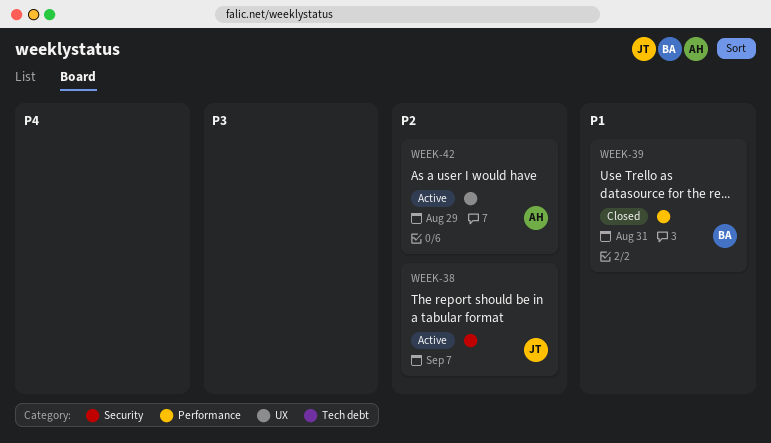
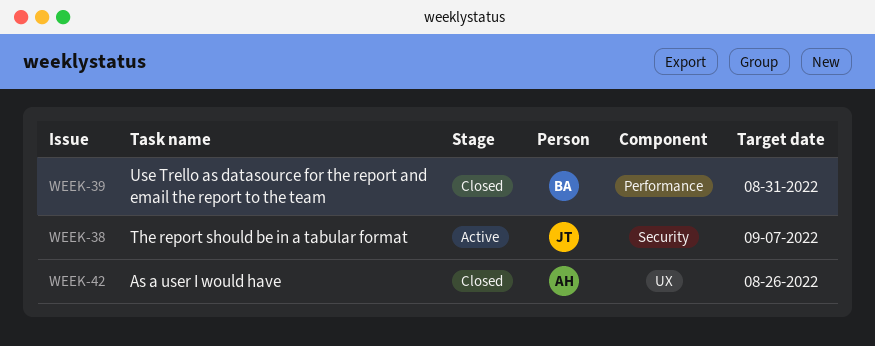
WEEK-42, status: Active -> Closed
WEEK-42, due: Aug 29 -> Aug 26

